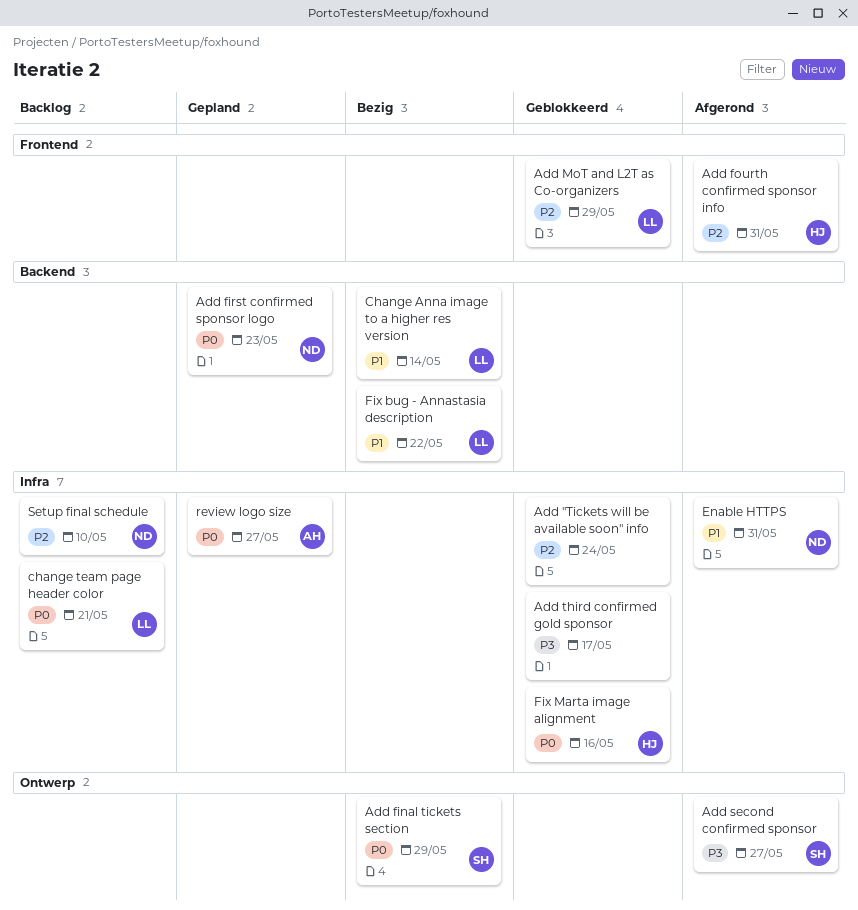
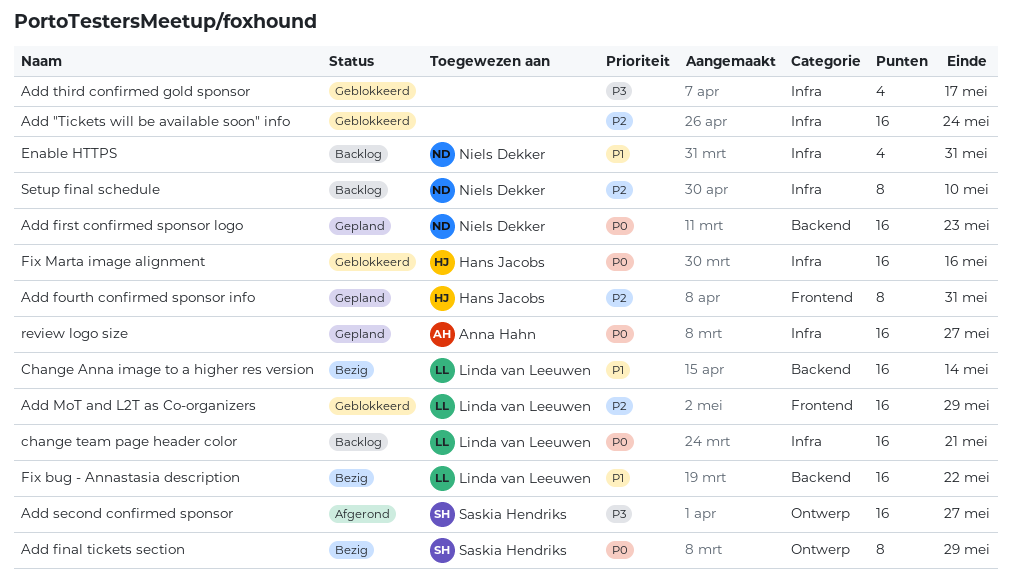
Add fourth confirmed sponsor info, status: Afgerond -> Gepland
Enable HTTPS, status: Afgerond -> Backlog

